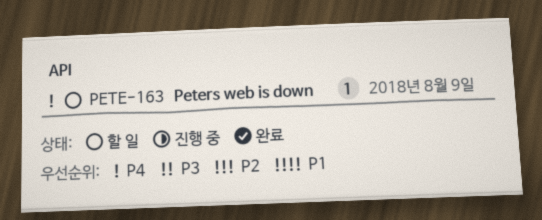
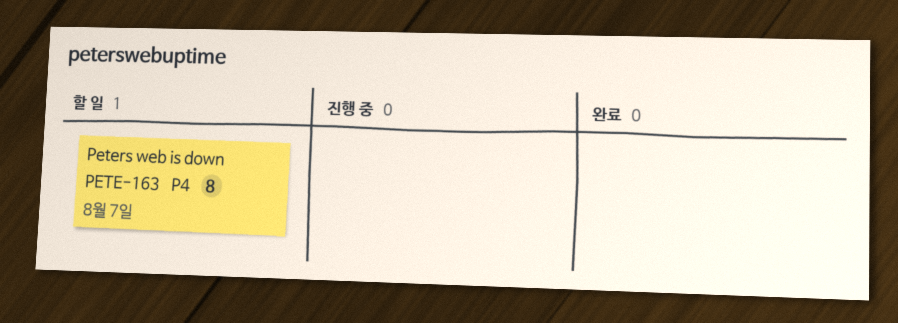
PETE-163, estimate: 1 -> 8
PETE-163, due: Aug 9 -> Aug 7

